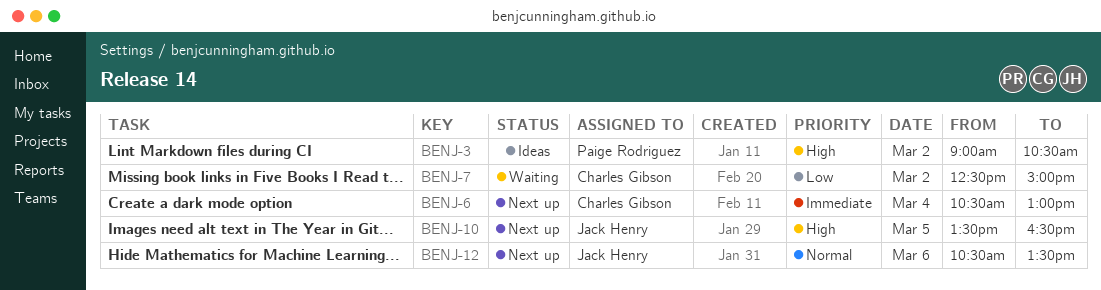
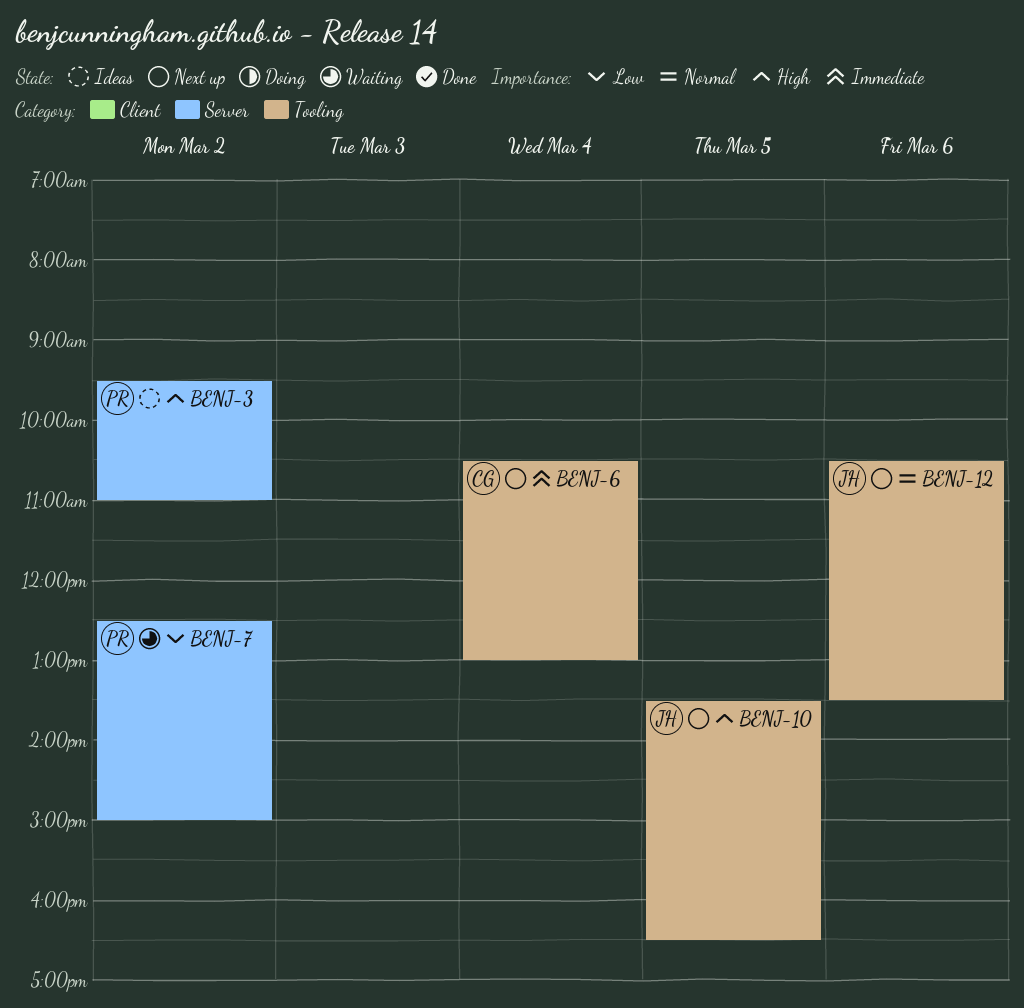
BENJ-3, begins: 09:00 -> 09:30
BENJ-3, ends: 10:30 -> 11:00
BENJ-7, owner: Charles Gibson -> Paige Rodriguez

